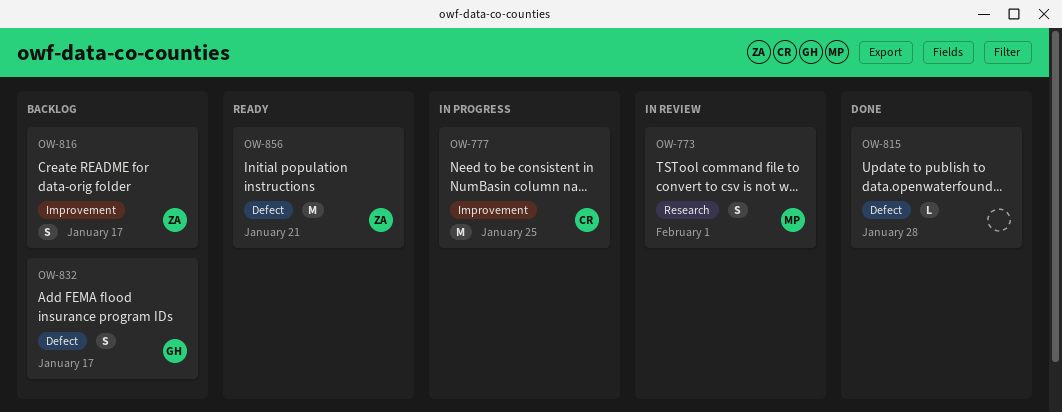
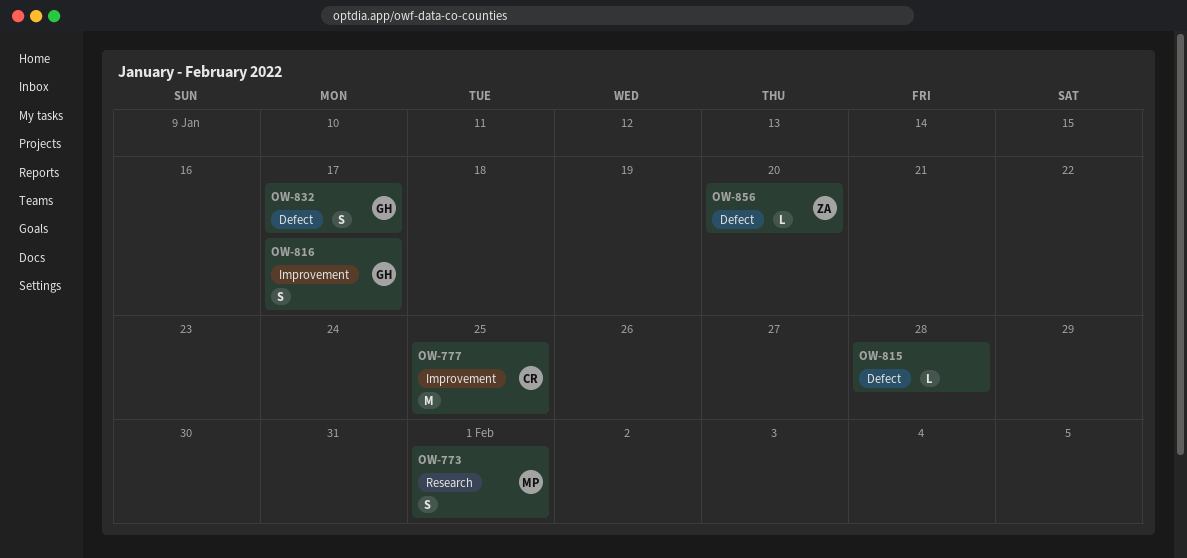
OW-816, owner: ZA -> GH
OW-856, estimate: M -> L
OW-856, due: Jan 21 -> Jan 20

